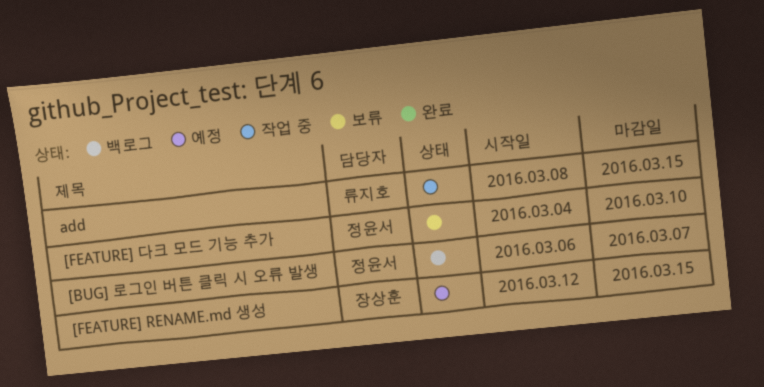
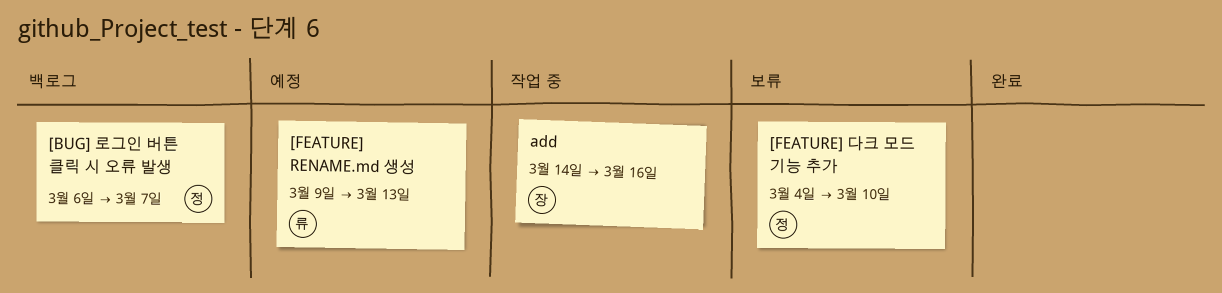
[FEATURE] RENAME.md 생성, owner: 장상훈 -> 류지호
[FEATURE] RENAME.md 생성, start: Mar 12 -> Mar 9
[FEATURE] RENAME.md 생성, due: Mar 15 -> Mar 13
add, owner: 류지호 -> 장상훈
add, start: Mar 8 -> Mar 14
add, due: Mar 15 -> Mar 16

